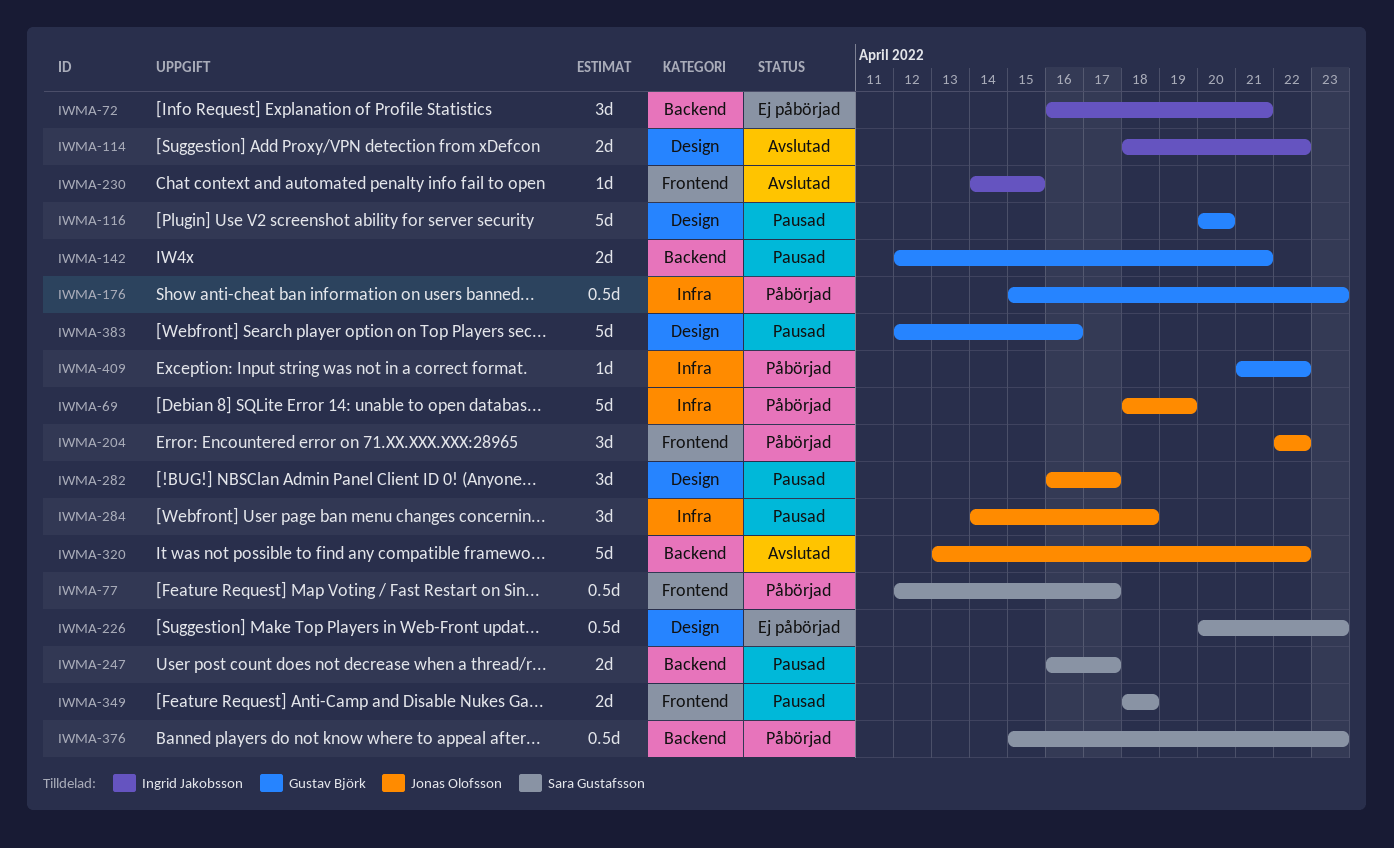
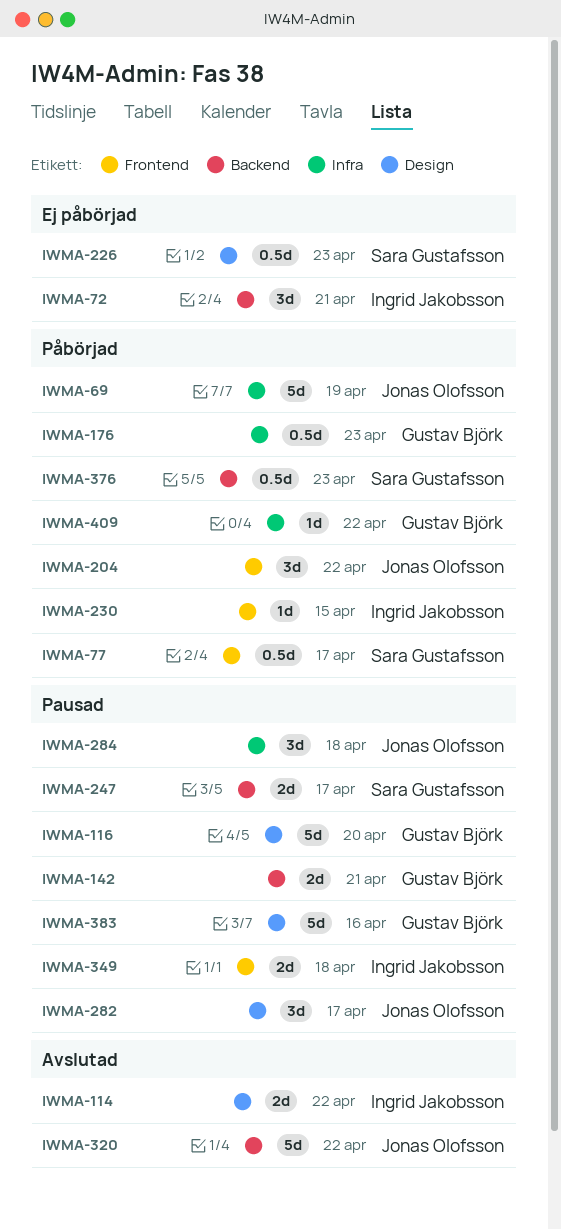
IWMA-230, status: Avslutad -> Påbörjad
IWMA-349, owner: Sara Gustafsson -> Ingrid Jakobsson

